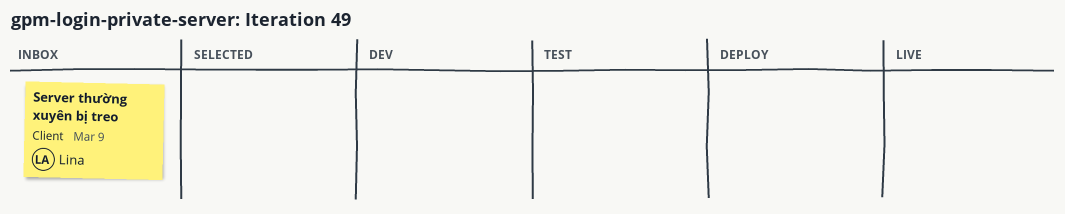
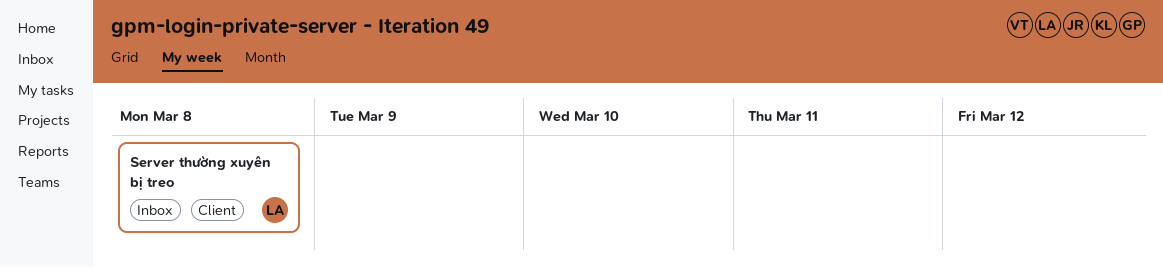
Server thường xuyên bị treo, due: Mar 9 -> Mar 8

